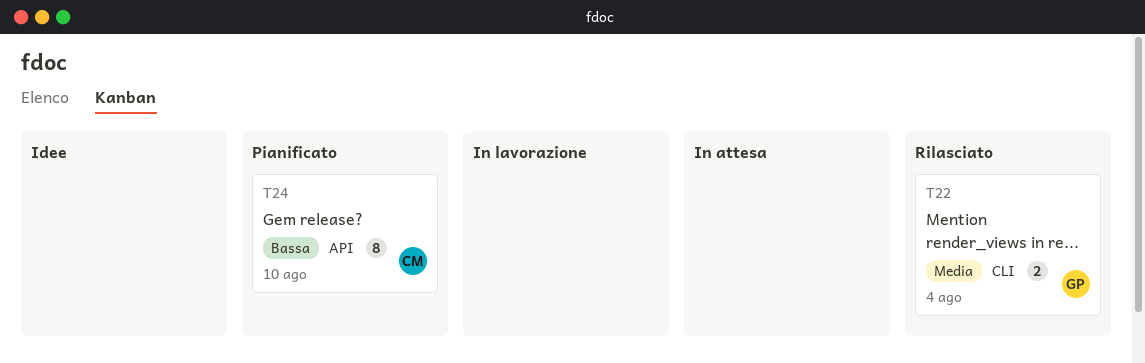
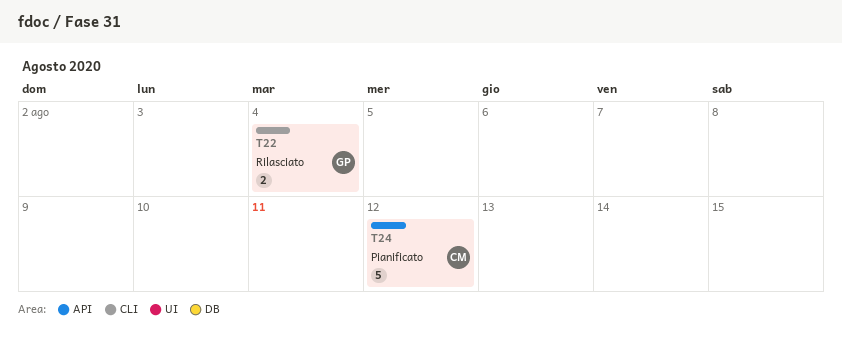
T24, estimate: 8 -> 5
T24, due: Aug 10 -> Aug 12

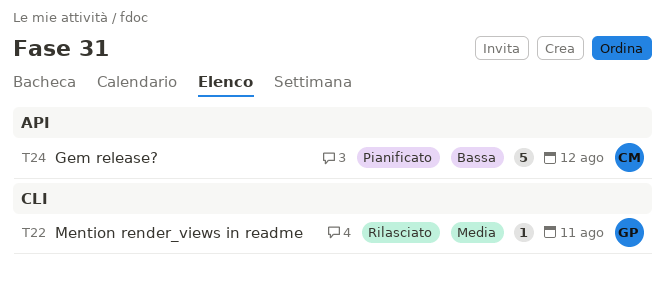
T22, estimate: 2 -> 1
T22, due: Aug 4 -> Aug 11

